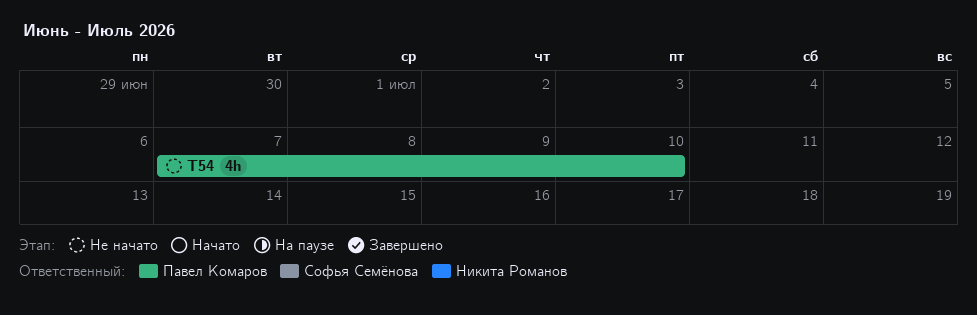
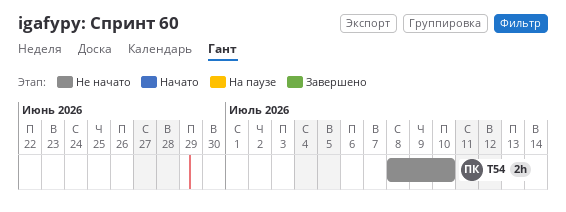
T54, estimate: 4h -> 2h
T54, start: Jul 7 -> Jul 8

